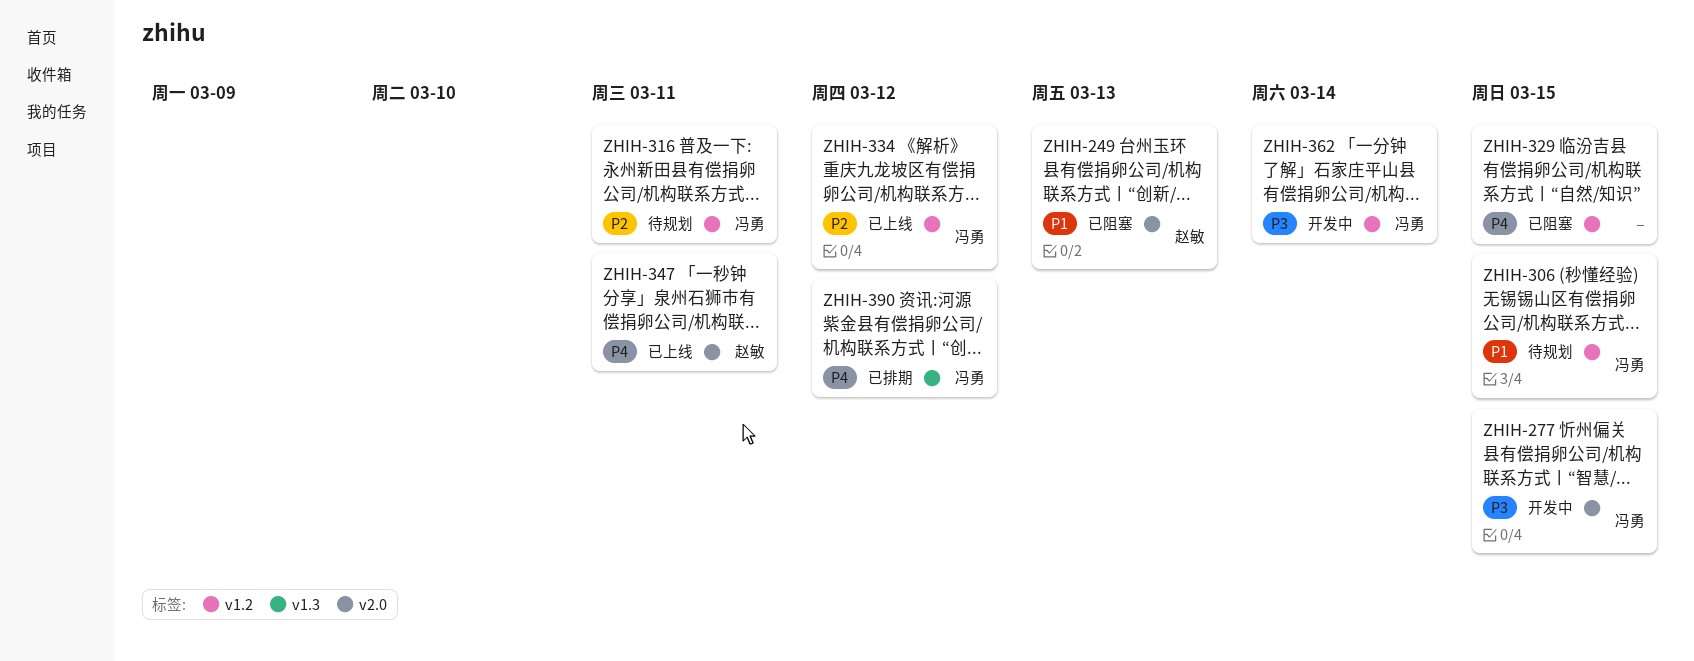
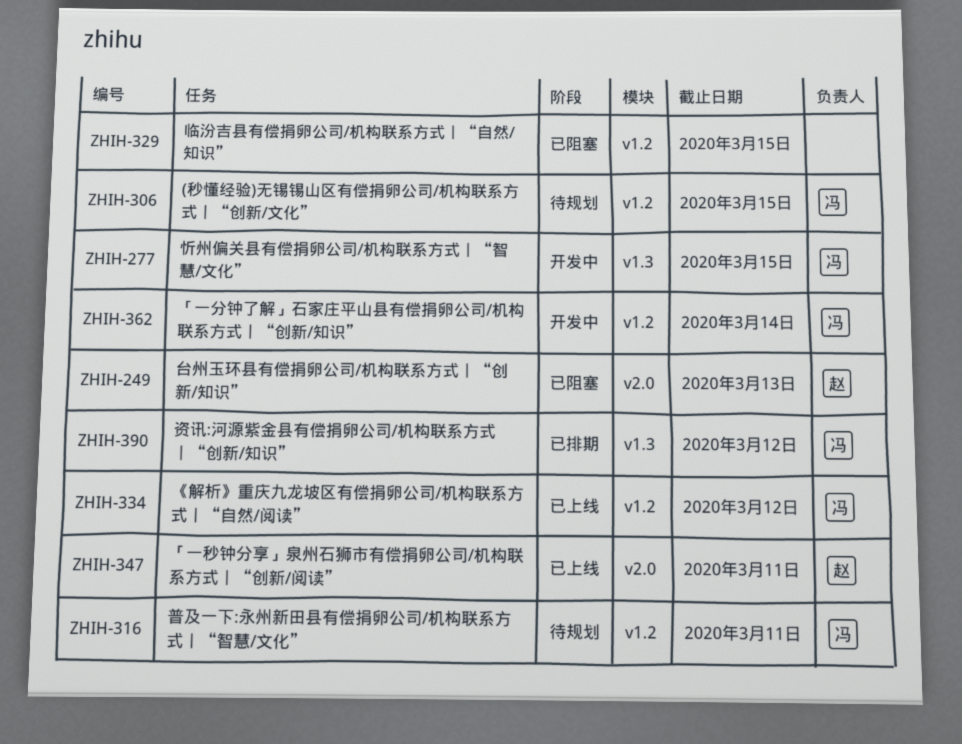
ZHIH-277, label: v2.0 -> v1.3

